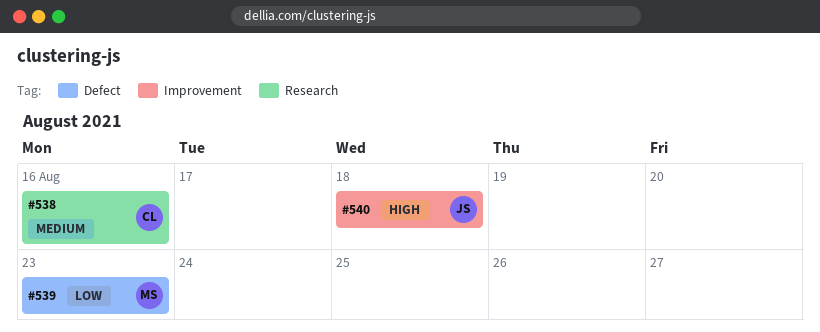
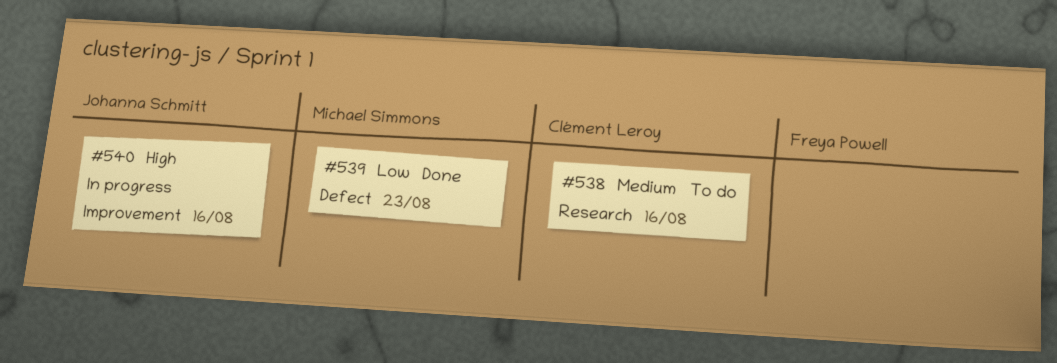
#540, due: Aug 18 -> Aug 16

